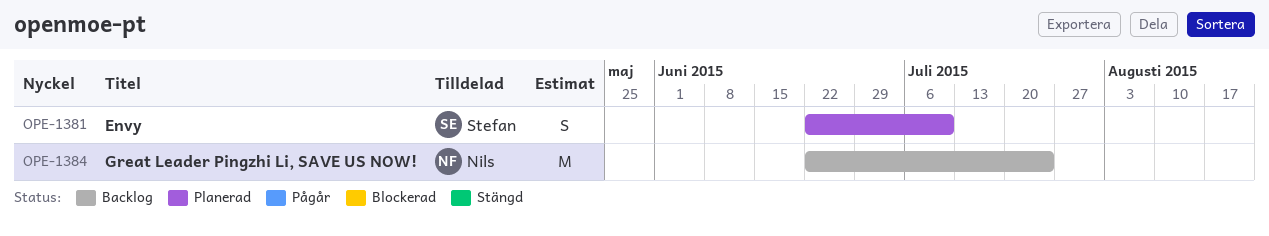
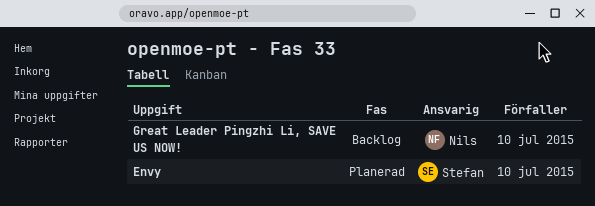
Great Leader Pingzhi Li, SAVE US NOW!, due: Jul 24 -> Jul 10

